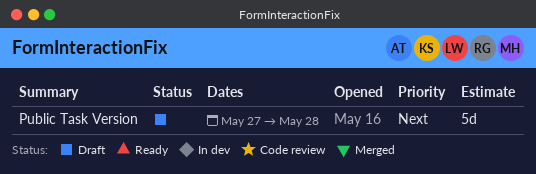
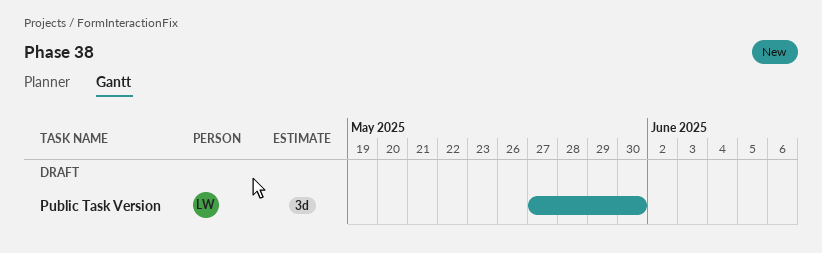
Public Task Version, estimate: 5d -> 3d
Public Task Version, due: May 28 -> May 30

